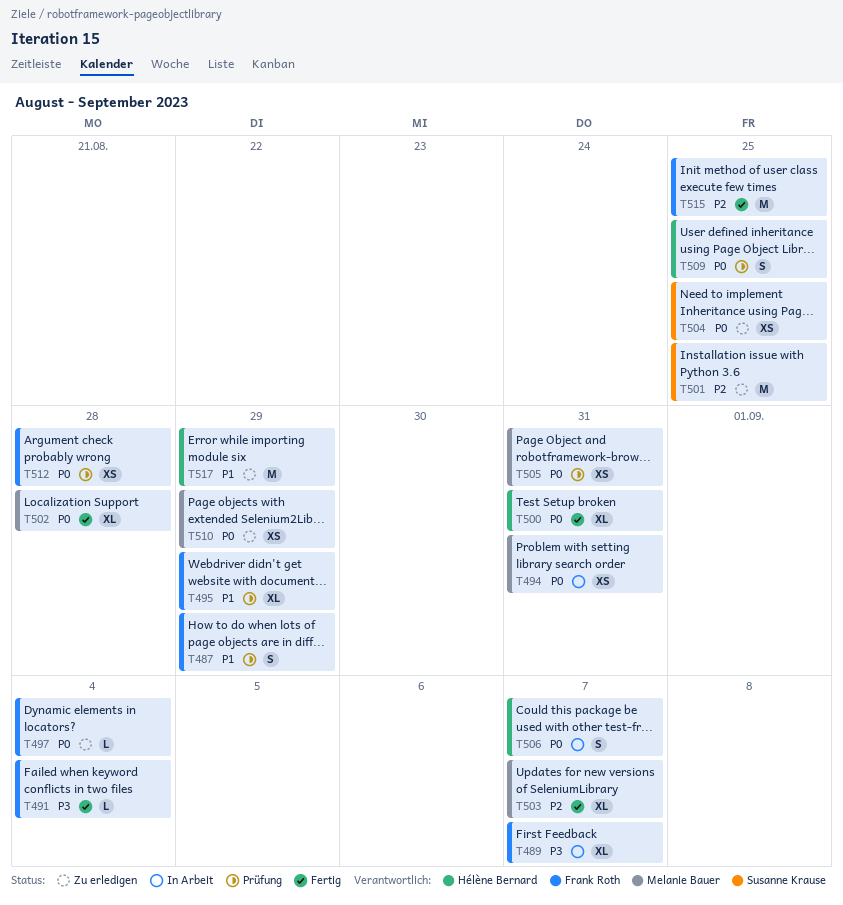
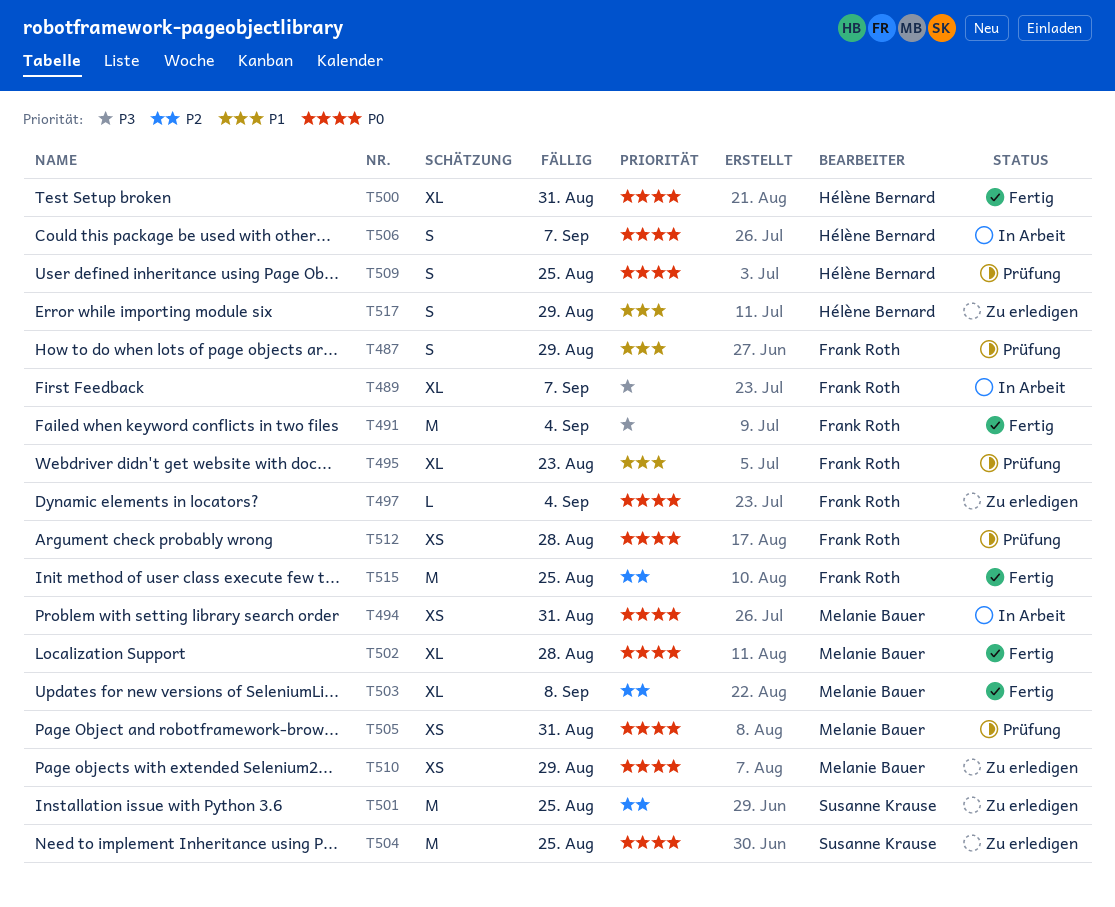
T491, estimate: L -> M
T495, due: Aug 29 -> Aug 23
T503, due: Sep 7 -> Sep 8
T504, estimate: XS -> M
T517, estimate: M -> S

